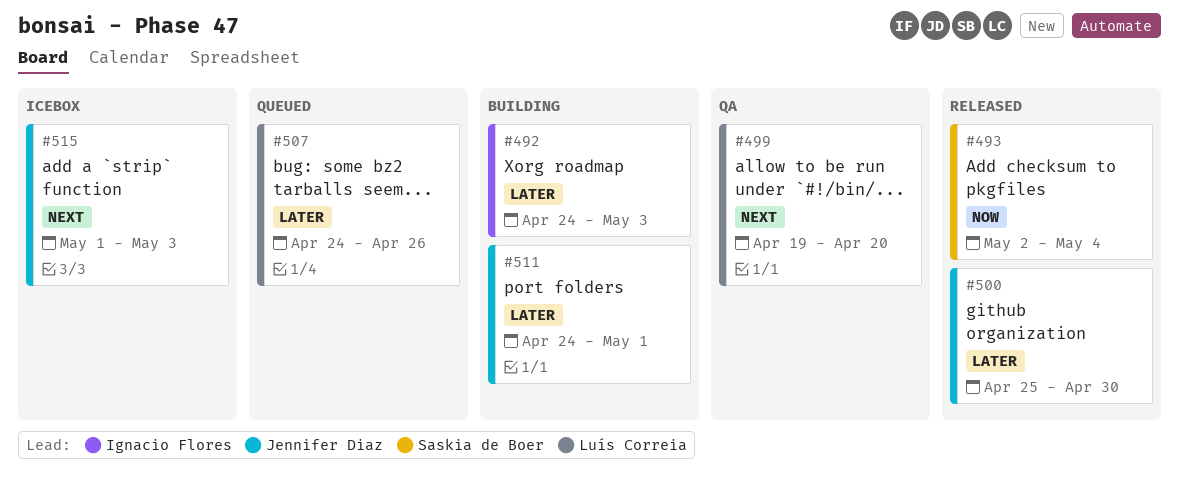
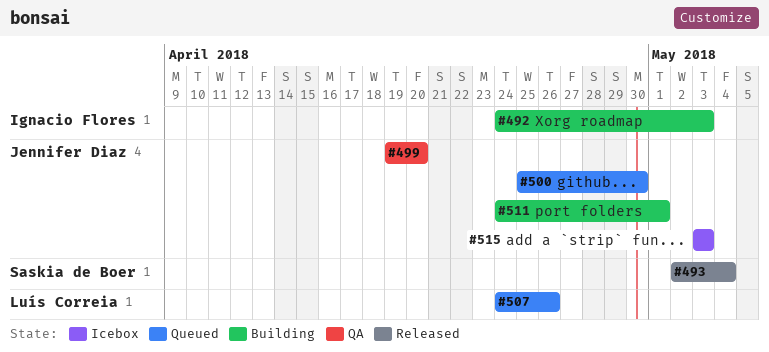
#499, owner: Luís Correia -> Jennifer Diaz
#500, status: Released -> Queued
#515, start: May 1 -> May 3

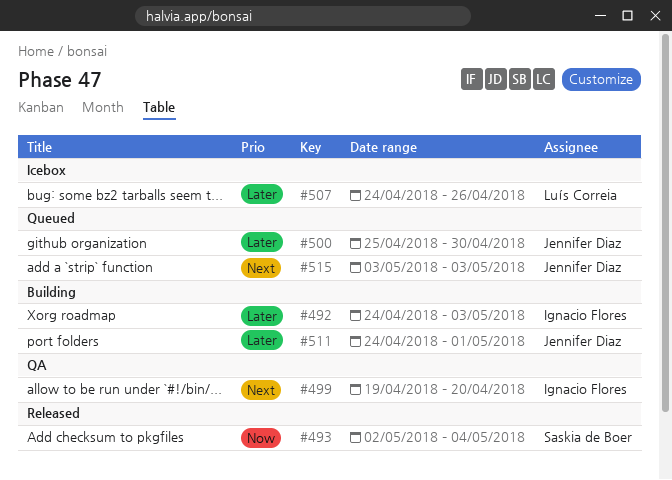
#499, owner: Jennifer Diaz -> Ignacio Flores
#507, status: Queued -> Icebox
#515, status: Icebox -> Queued

